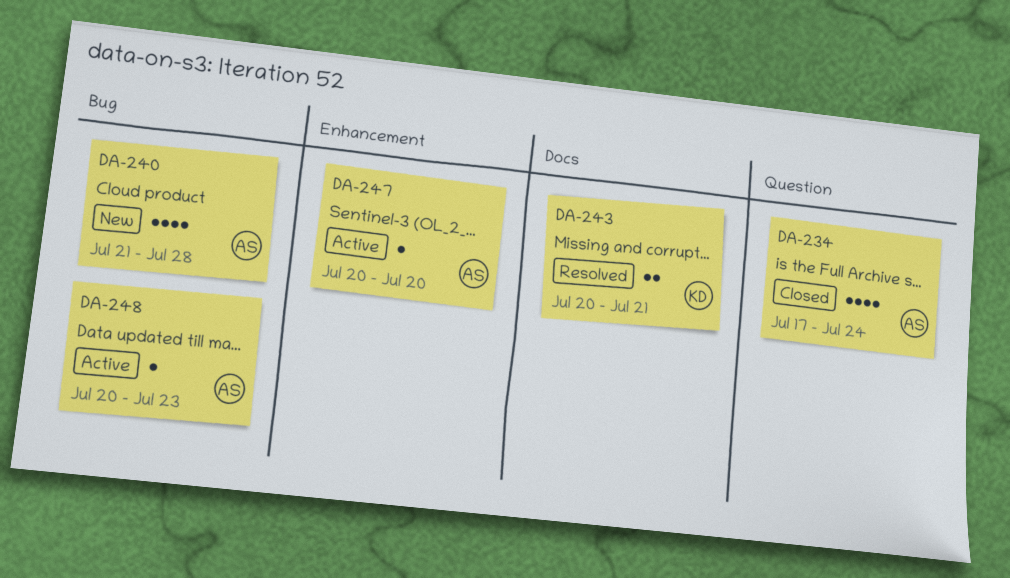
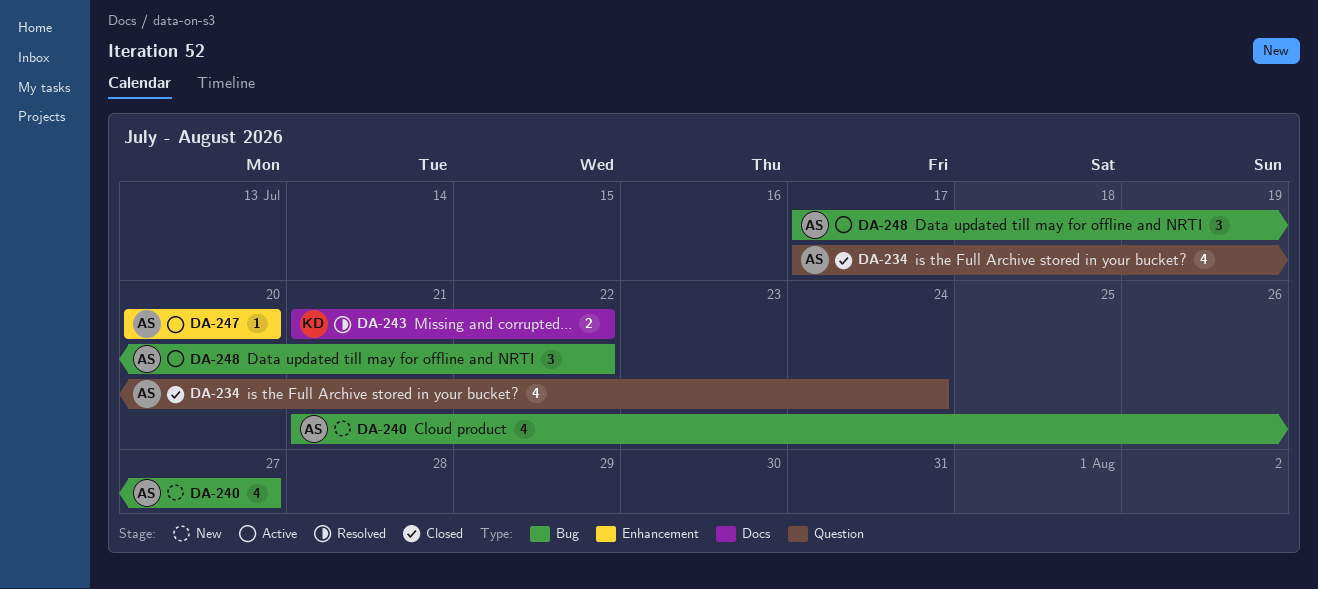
DA-240, due: Jul 28 -> Jul 27
DA-243, start: Jul 20 -> Jul 21
DA-243, due: Jul 21 -> Jul 22
DA-248, estimate: 1 -> 3
DA-248, start: Jul 20 -> Jul 17
DA-248, due: Jul 23 -> Jul 22

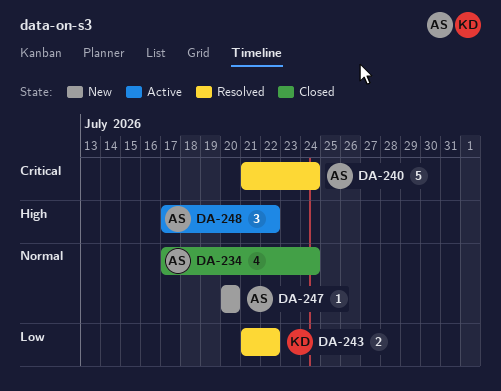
DA-240, status: New -> Resolved
DA-240, estimate: 4 -> 5
DA-240, due: Jul 27 -> Jul 24
DA-247, status: Active -> New

